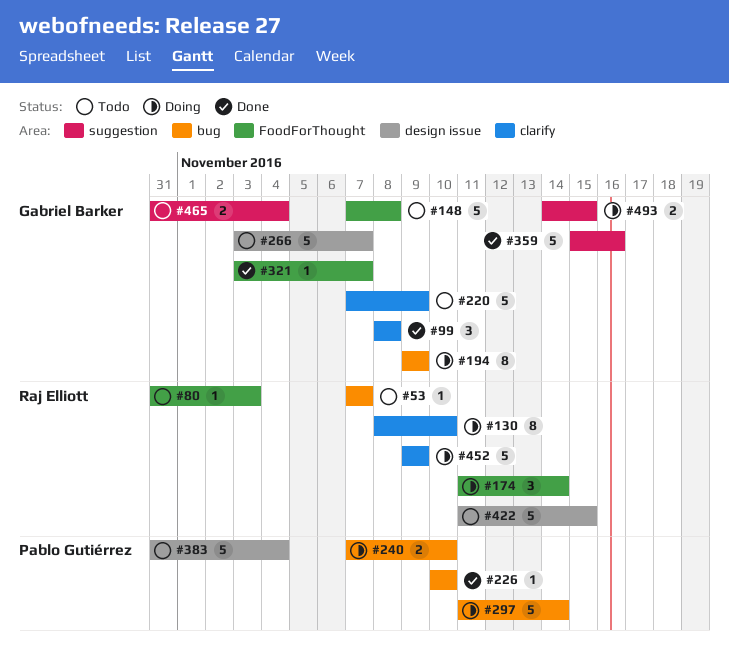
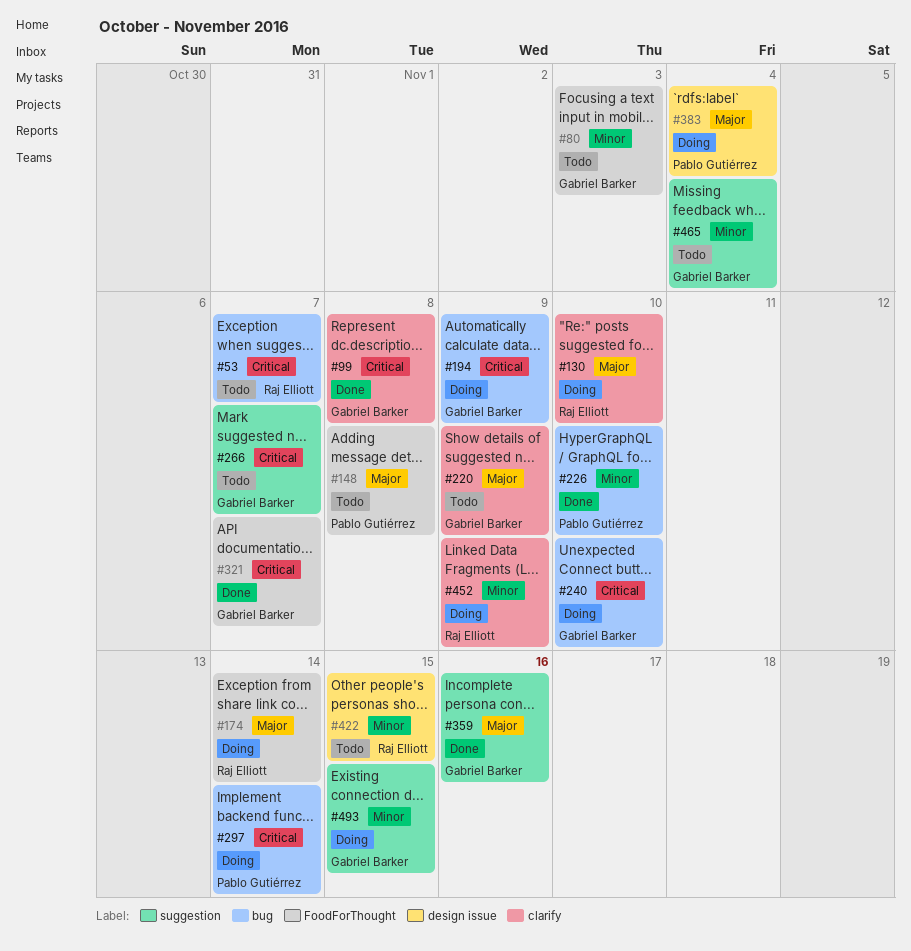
#80, owner: Raj Elliott -> Gabriel Barker
#148, owner: Gabriel Barker -> Pablo Gutiérrez
#240, owner: Pablo Gutiérrez -> Gabriel Barker
#266, label: design issue -> suggestion
#383, status: Todo -> Doing

